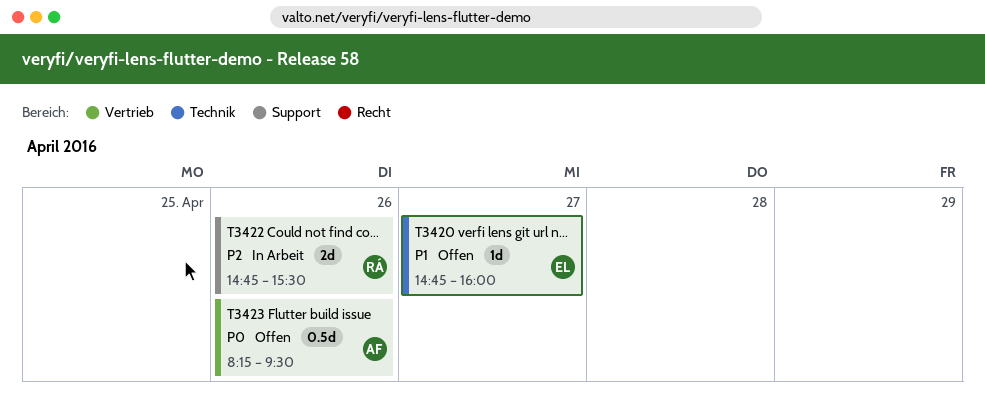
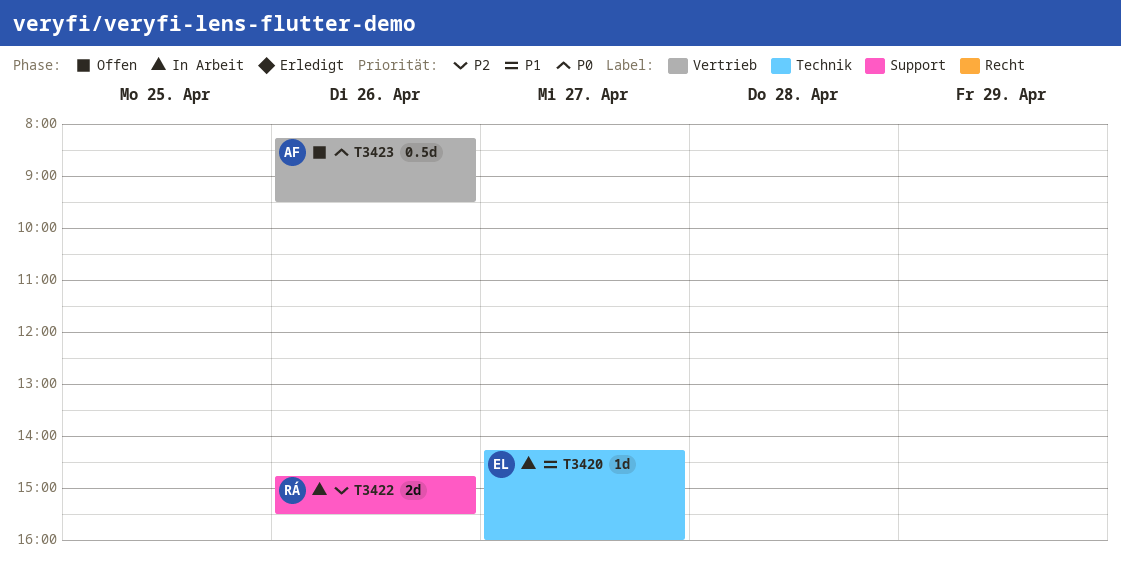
T3420, status: Offen -> In Arbeit
T3420, begins: 14:45 -> 14:15

